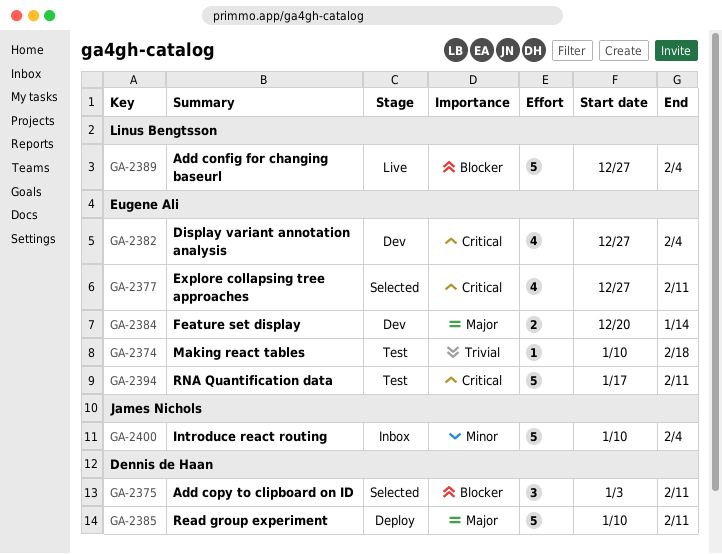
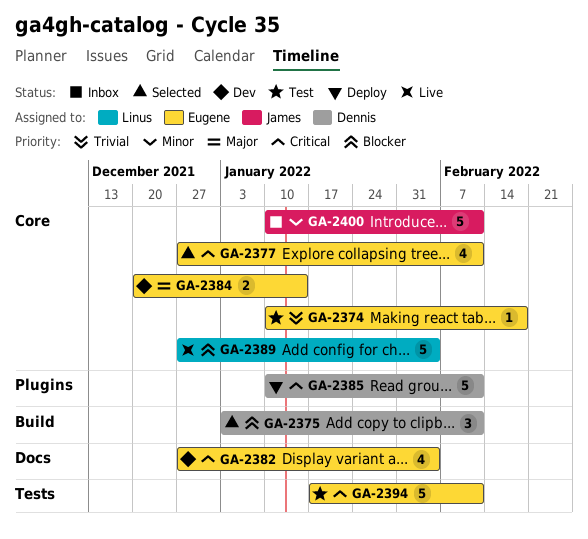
GA-2385, priority: Major -> Critical
GA-2400, due: Feb 4 -> Feb 11

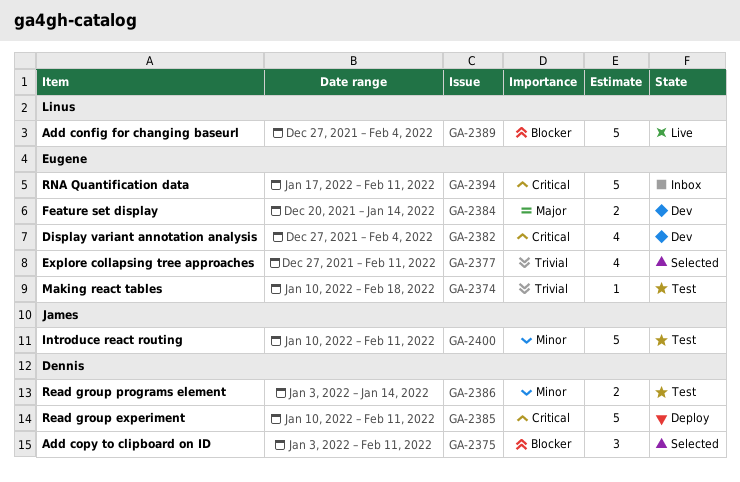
GA-2377, priority: Critical -> Trivial
GA-2386: none -> present
GA-2394, status: Test -> Inbox
GA-2400, status: Inbox -> Test

